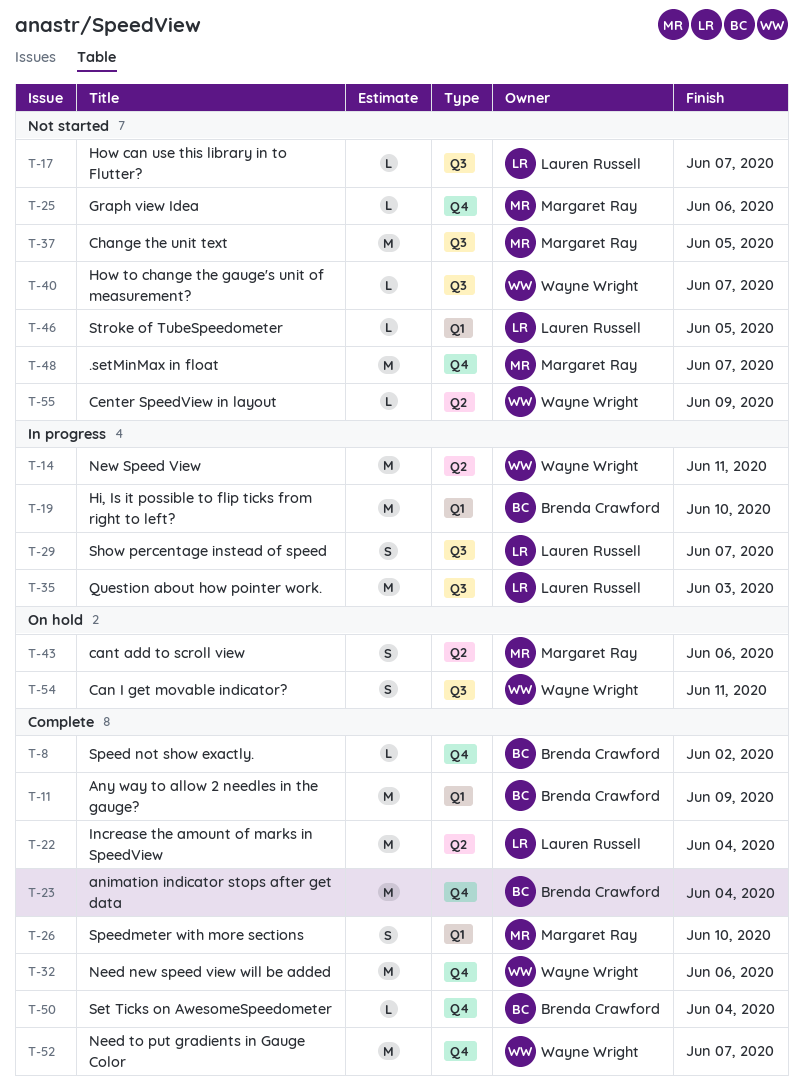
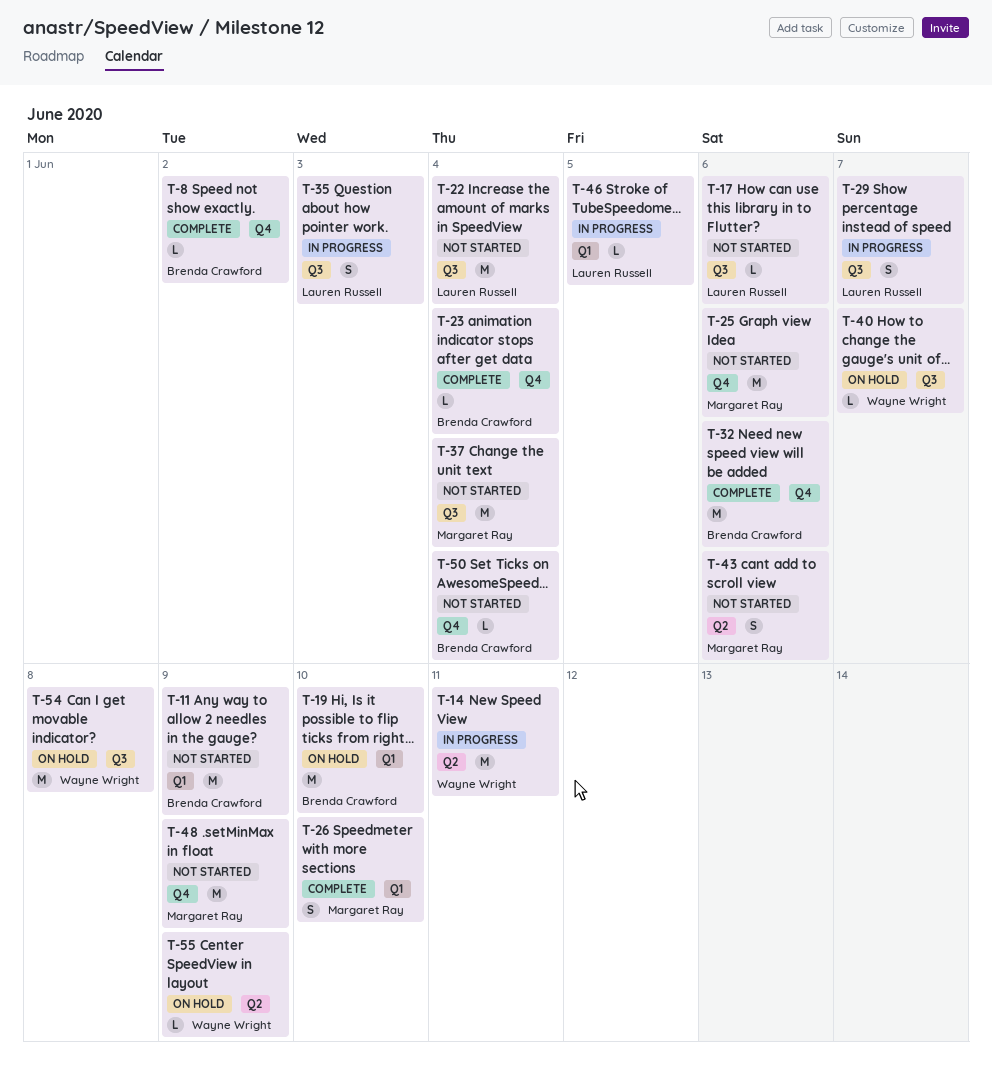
T-11, status: Complete -> Not started
T-17, due: Jun 7 -> Jun 6
T-19, status: In progress -> On hold
T-22, status: Complete -> Not started
T-22, label: Q2 -> Q3
T-23, estimate: M -> L
T-25, estimate: L -> M
T-32, owner: Wayne Wright -> Brenda Crawford
T-35, estimate: M -> S
T-37, due: Jun 5 -> Jun 4
T-40, status: Not started -> On hold
T-43, status: On hold -> Not started
T-46, status: Not started -> In progress
T-48, due: Jun 7 -> Jun 9
T-50, status: Complete -> Not started
T-52: present -> none
T-54, estimate: S -> M
T-54, due: Jun 11 -> Jun 8
T-55, status: Not started -> On hold

